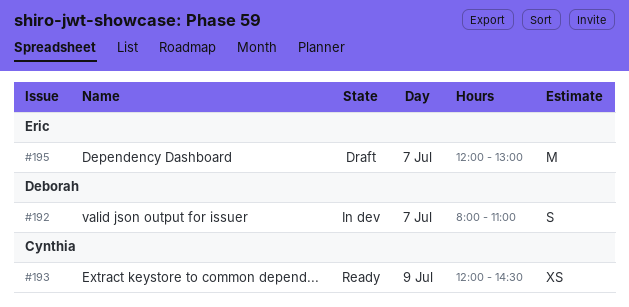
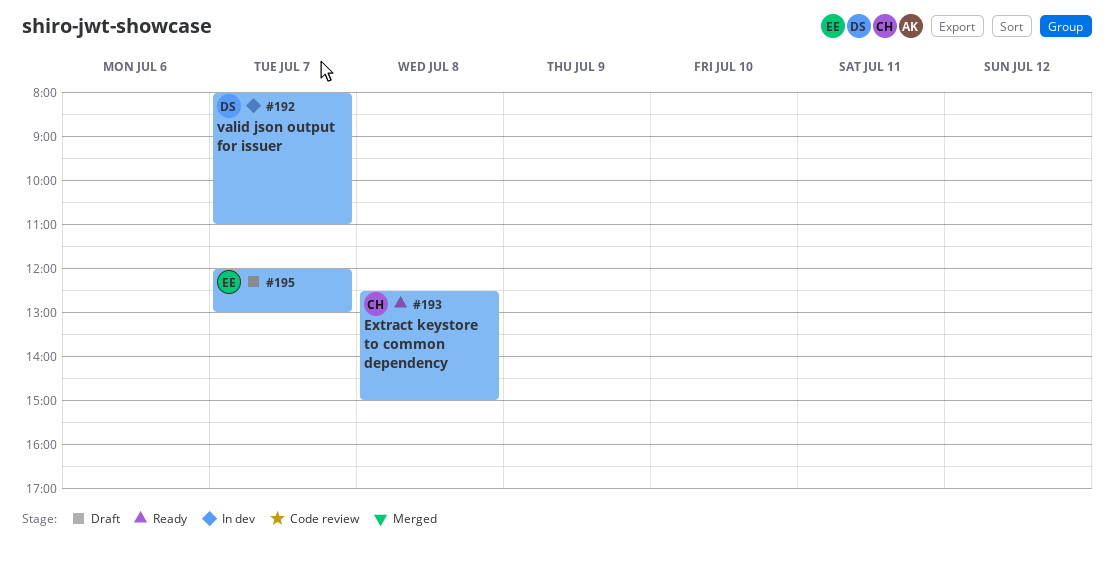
#193, day: Jul 9 -> Jul 8
#193, begins: 12:00 -> 12:30
#193, ends: 14:30 -> 15:00

